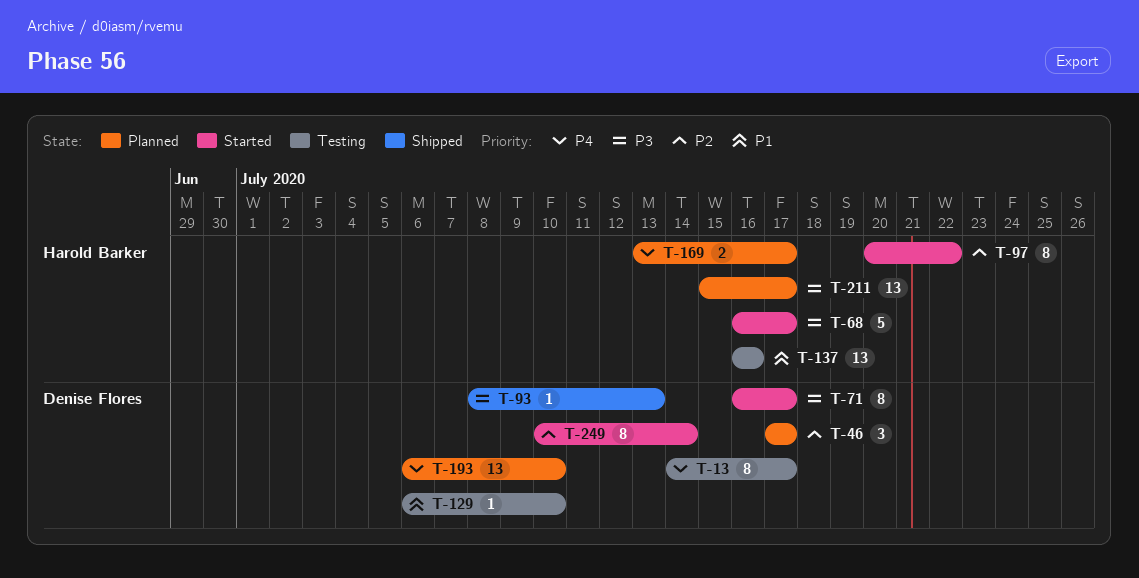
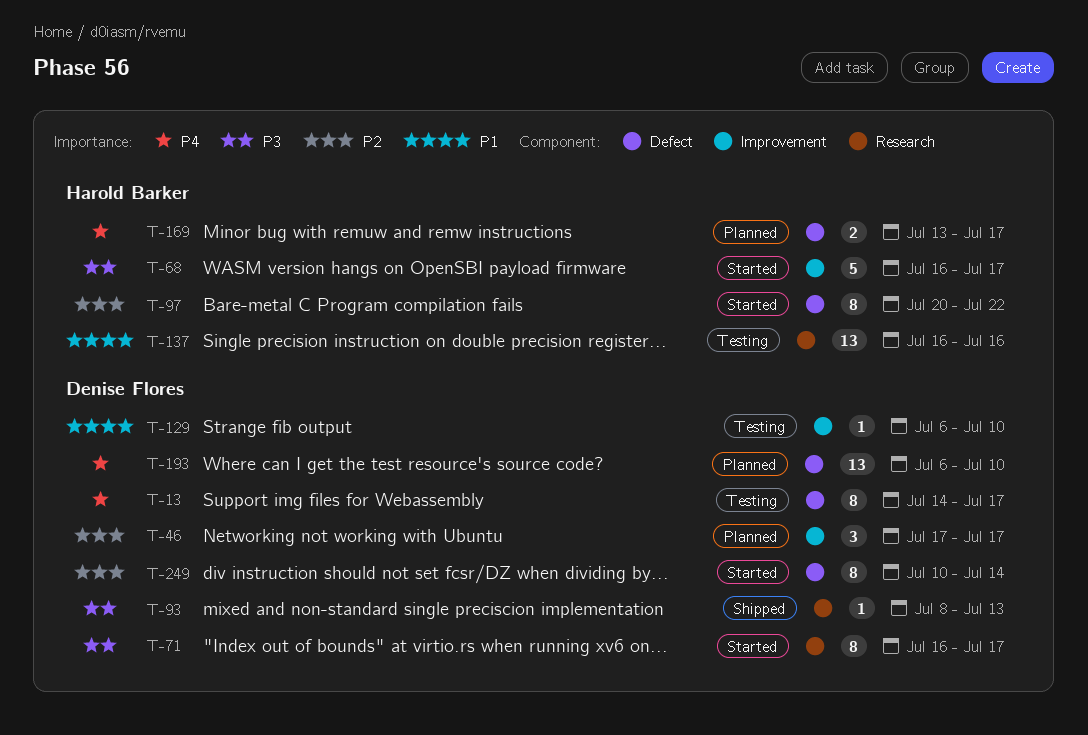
T-211: present -> none

